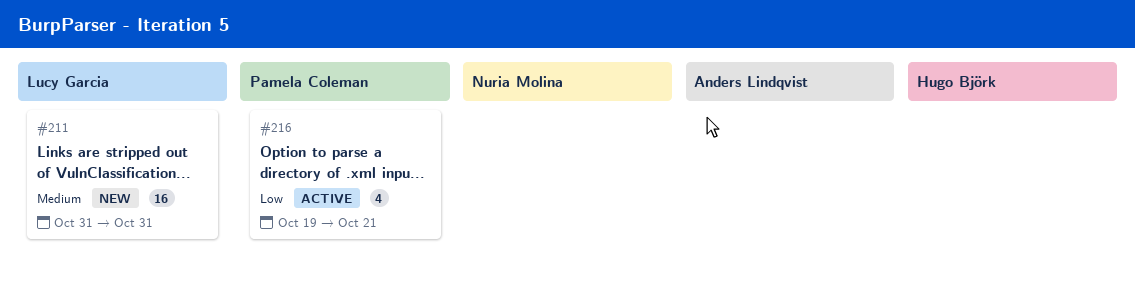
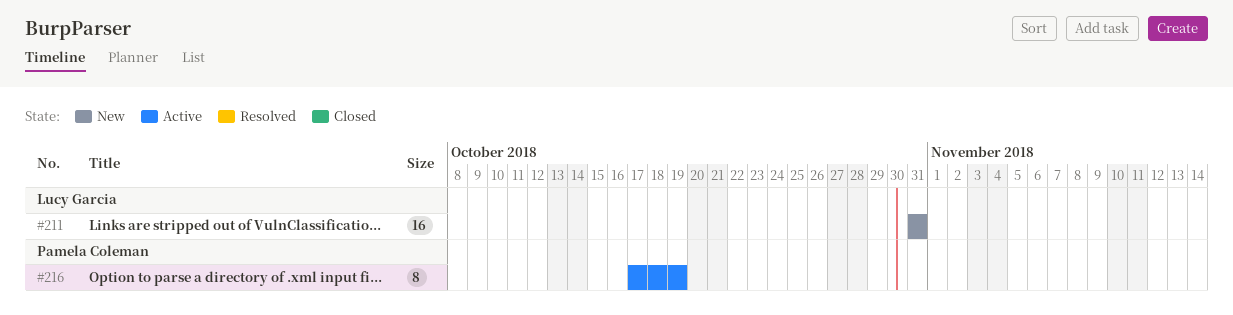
#216, estimate: 4 -> 8
#216, start: Oct 19 -> Oct 17
#216, due: Oct 21 -> Oct 19

